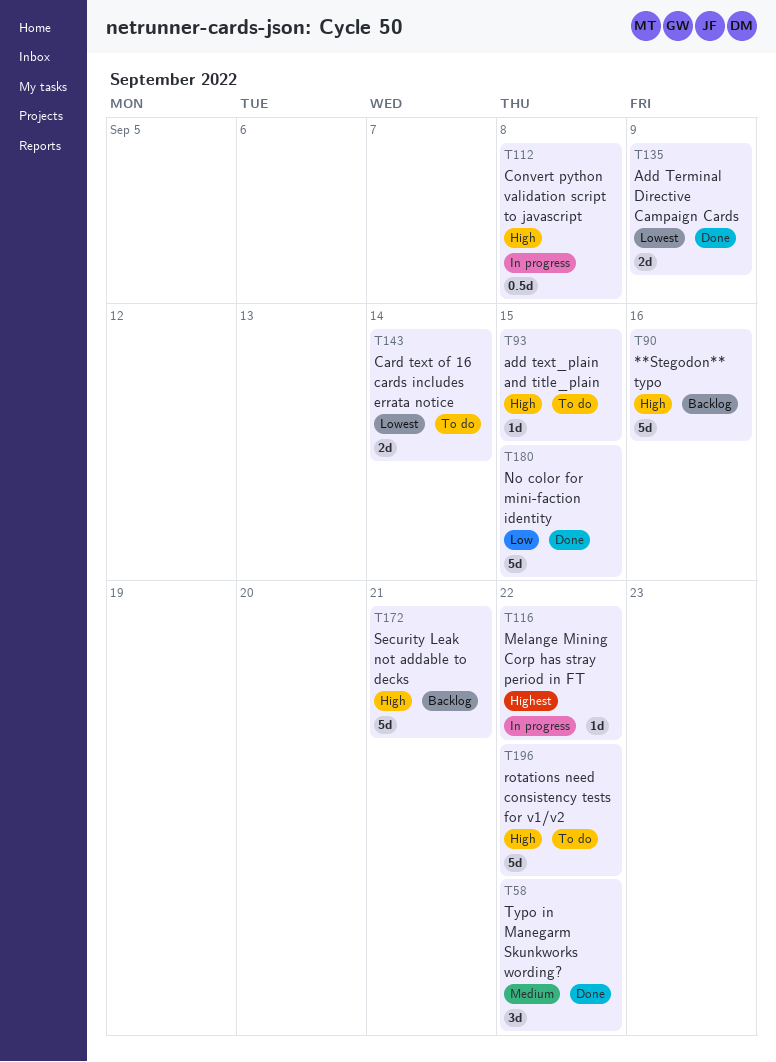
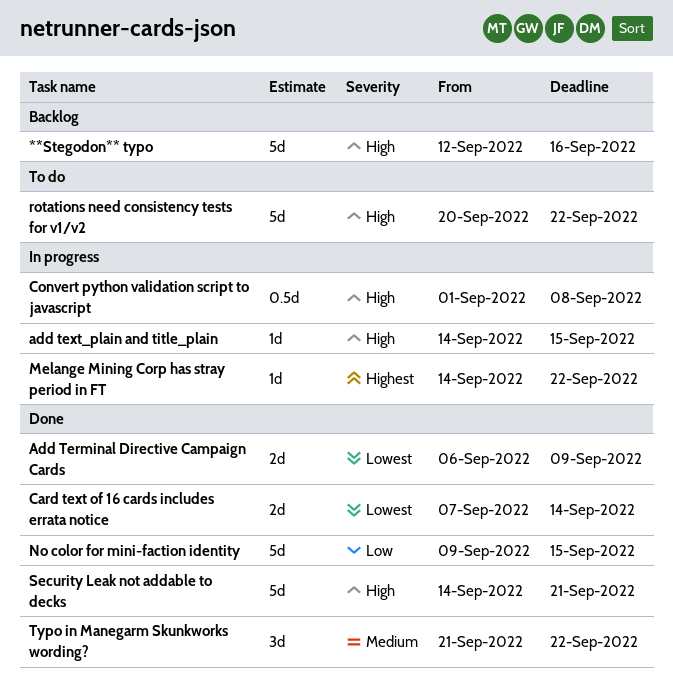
add text_plain and title_plain, status: To do -> In progress
Card text of 16 cards includes errata notice, status: To do -> Done
Security Leak not addable to decks, status: Backlog -> Done

